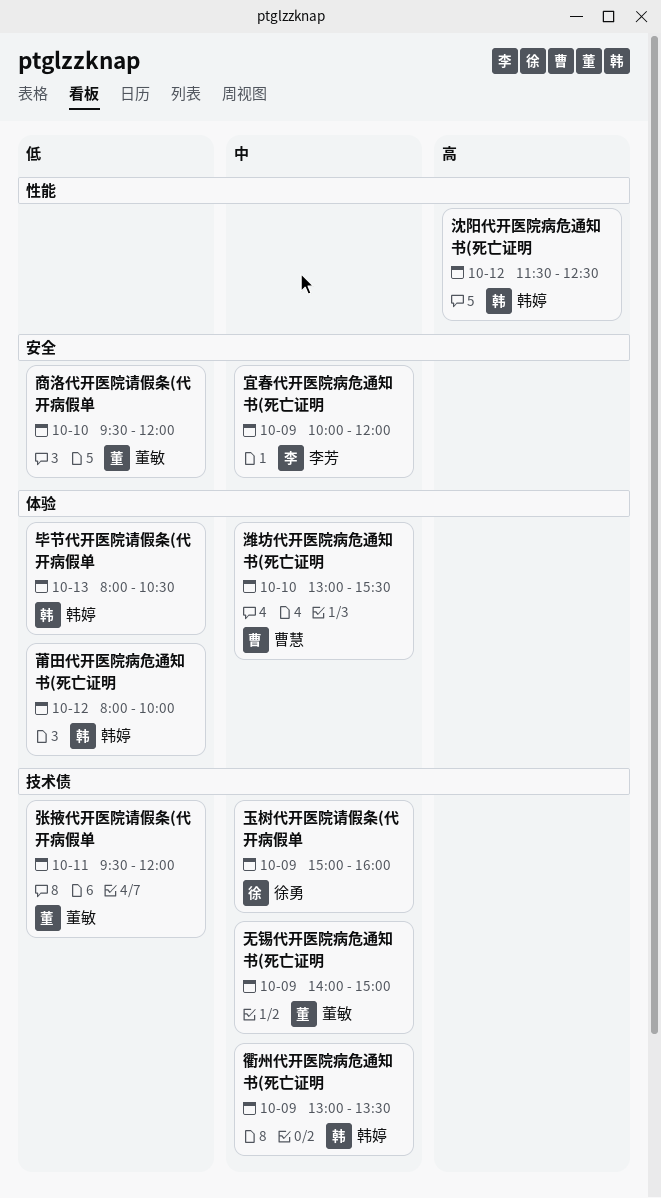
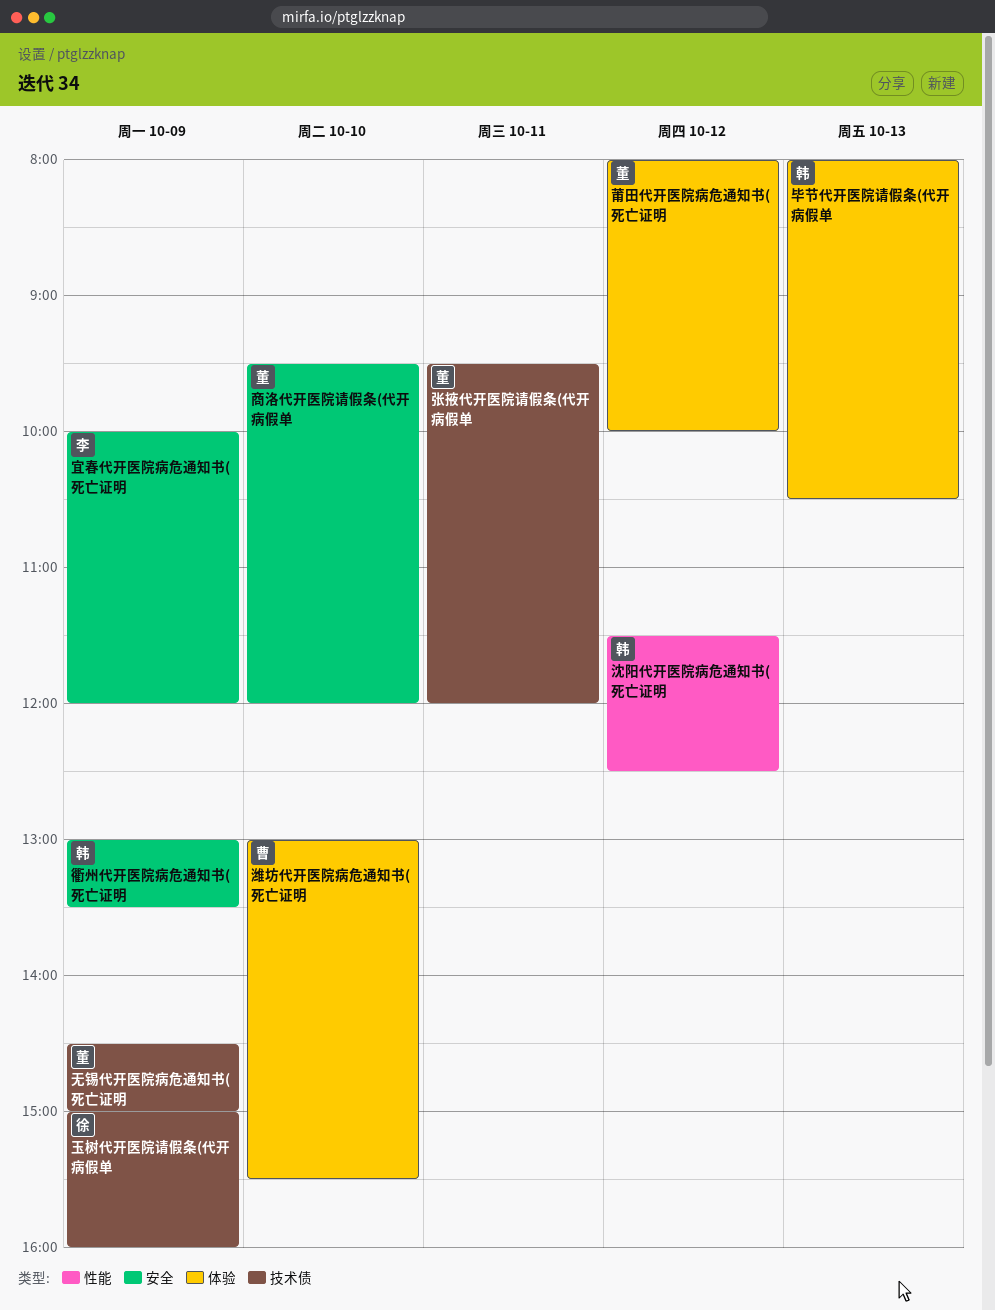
无锡代开医院病危通知书(死亡证明, begins: 14:00 -> 14:30
莆田代开医院病危通知书(死亡证明, owner: 韩婷 -> 董敏
衢州代开医院病危通知书(死亡证明, label: 技术债 -> 安全

